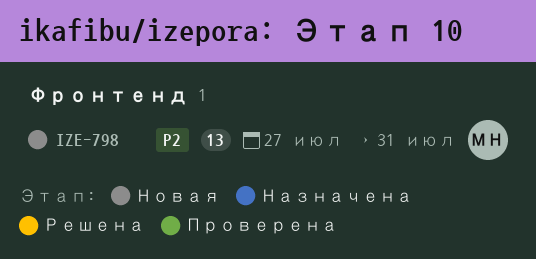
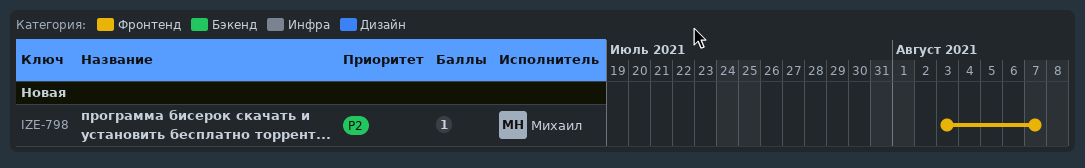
IZE-798, estimate: 13 -> 1
IZE-798, start: Jul 27 -> Aug 3
IZE-798, due: Jul 31 -> Aug 7

